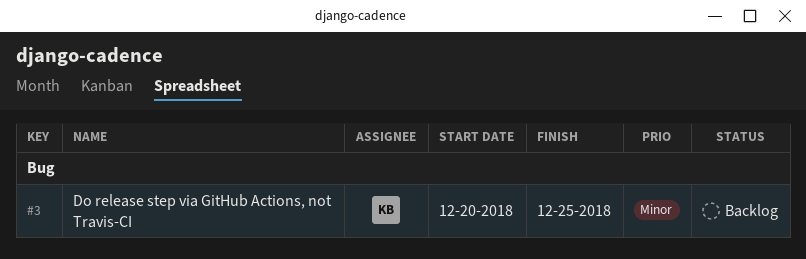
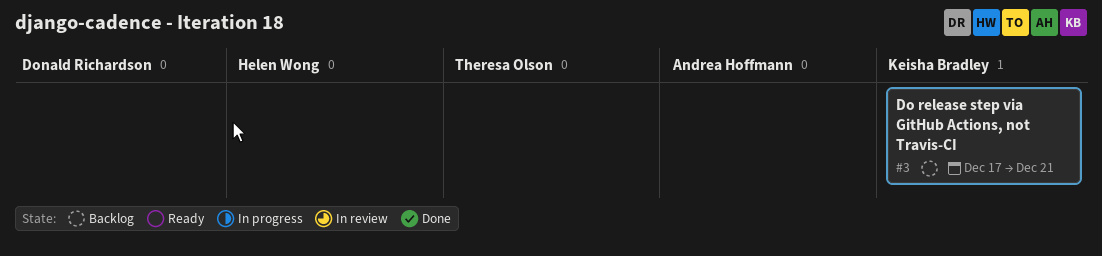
#3, start: Dec 20 -> Dec 17
#3, due: Dec 25 -> Dec 21

